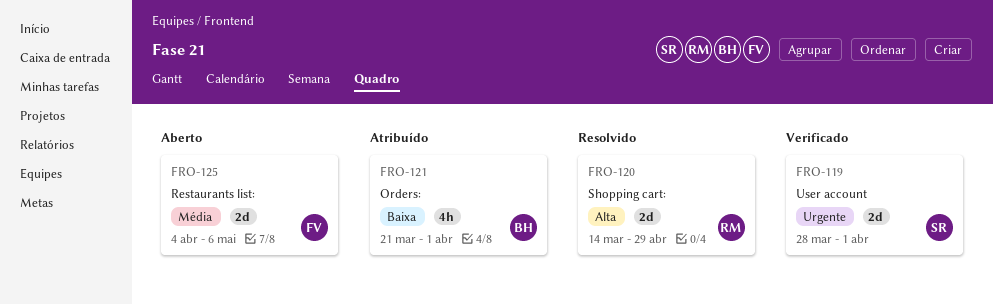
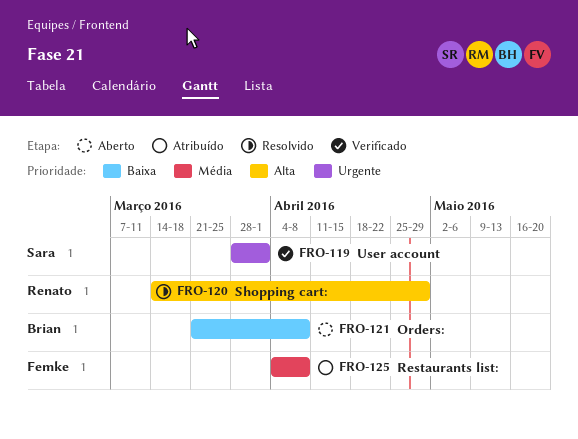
FRO-121, status: Atribuído -> Aberto
FRO-121, due: Apr 1 -> Apr 8
FRO-125, status: Aberto -> Atribuído
FRO-125, due: May 6 -> Apr 8

